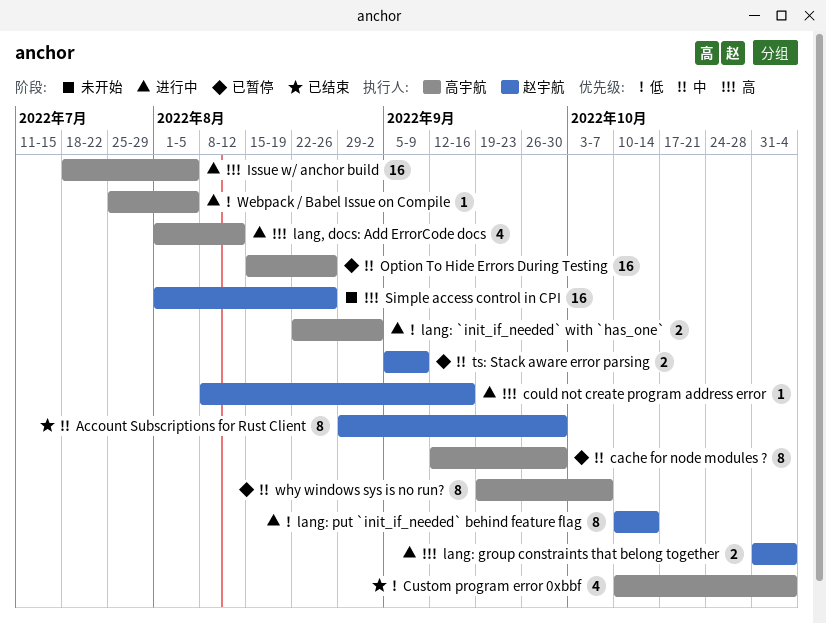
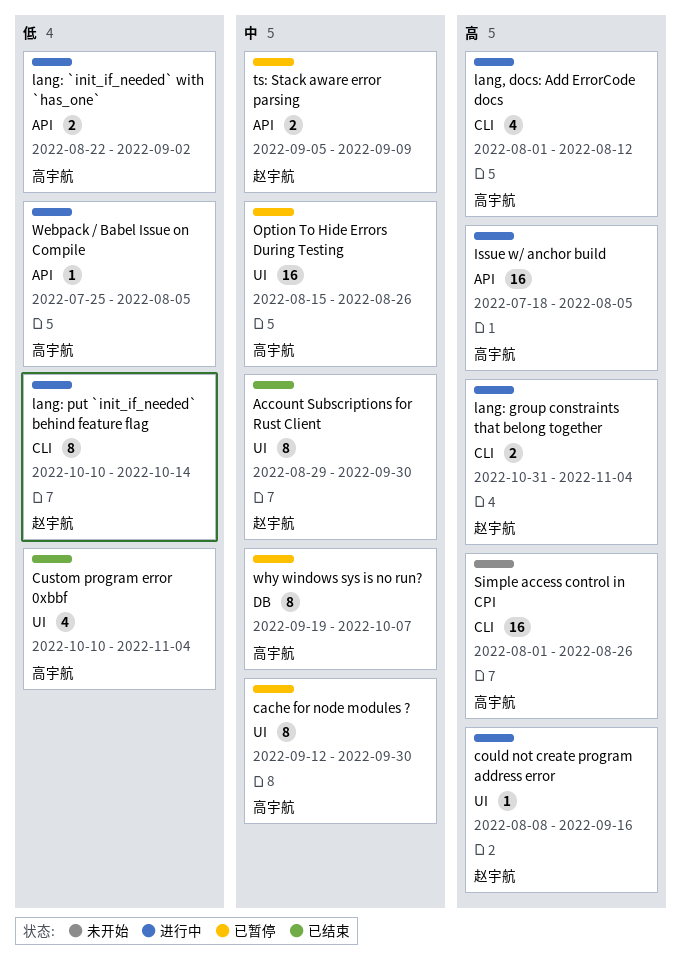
Simple access control in CPI, owner: 赵宇航 -> 高宇航

